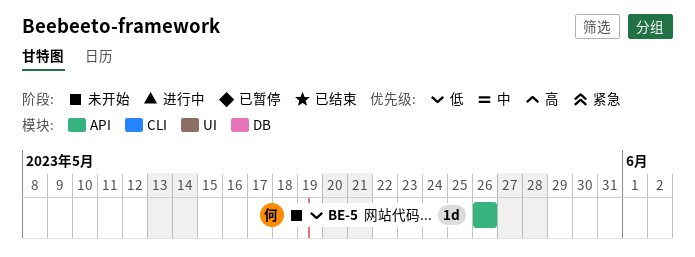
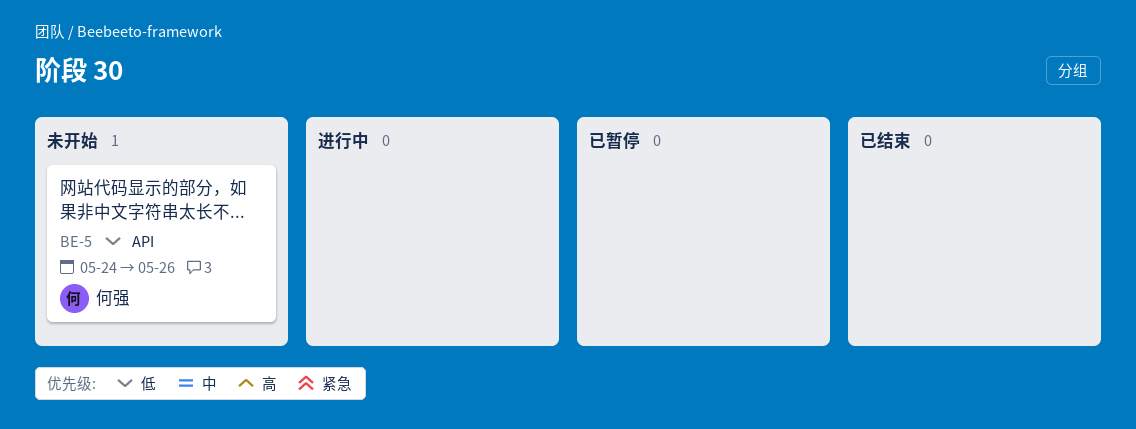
BE-5, start: May 26 -> May 24

